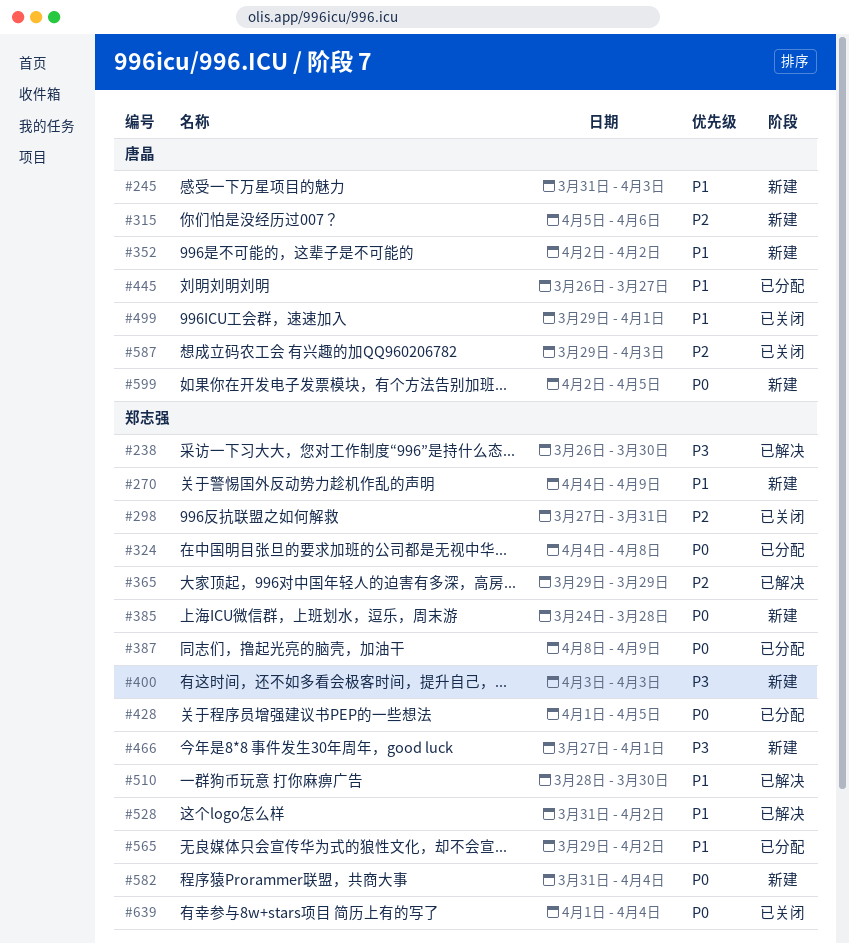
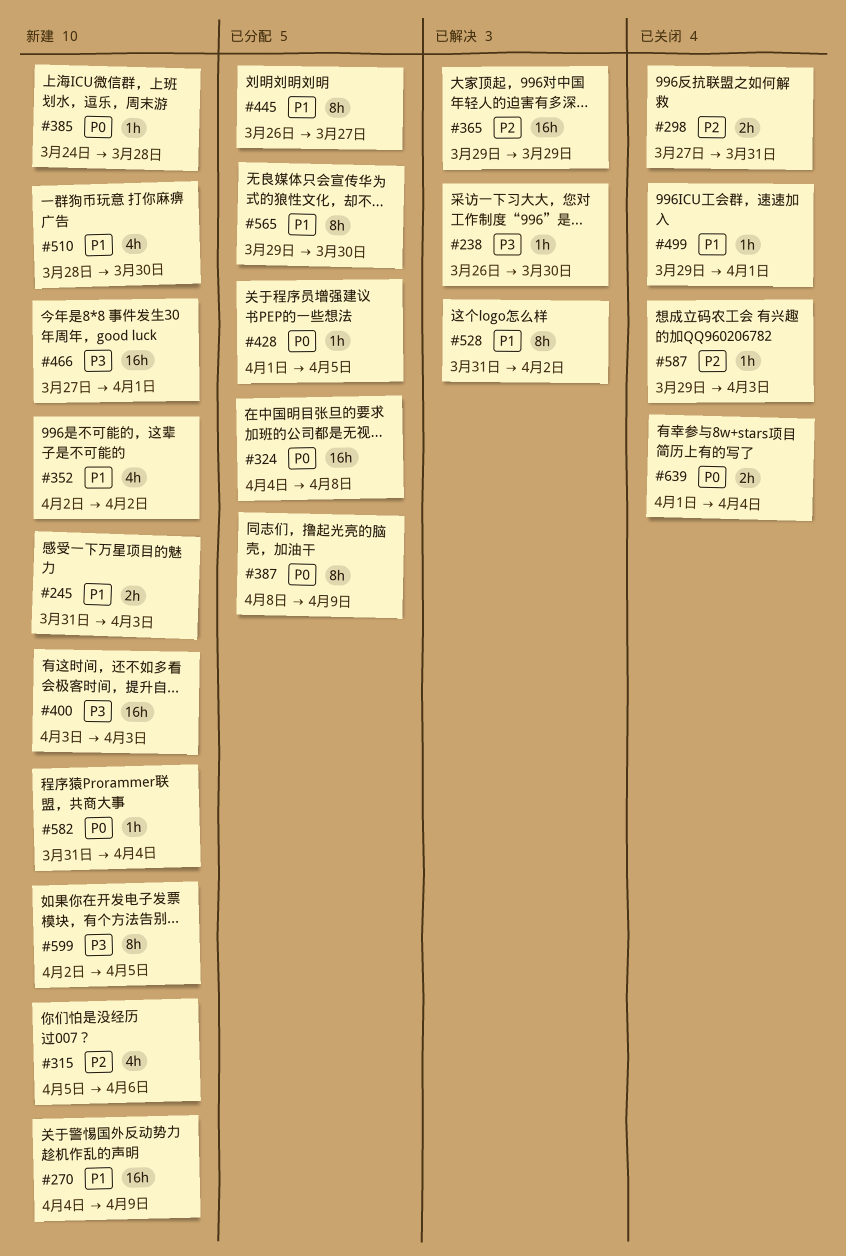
#510, status: 已解决 -> 新建
#565, due: Apr 2 -> Mar 30
#599, priority: P0 -> P3

